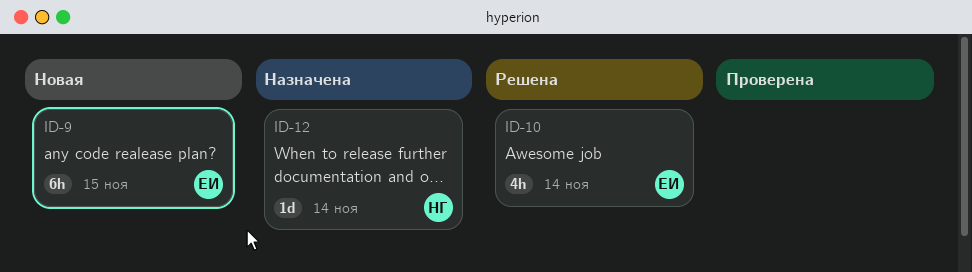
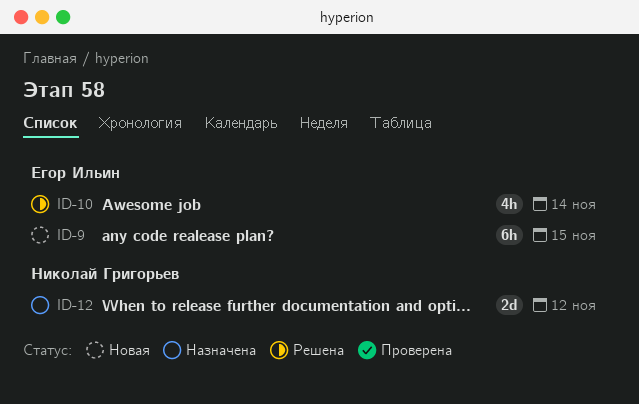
ID-12, estimate: 1d -> 2d
ID-12, due: Nov 14 -> Nov 12

